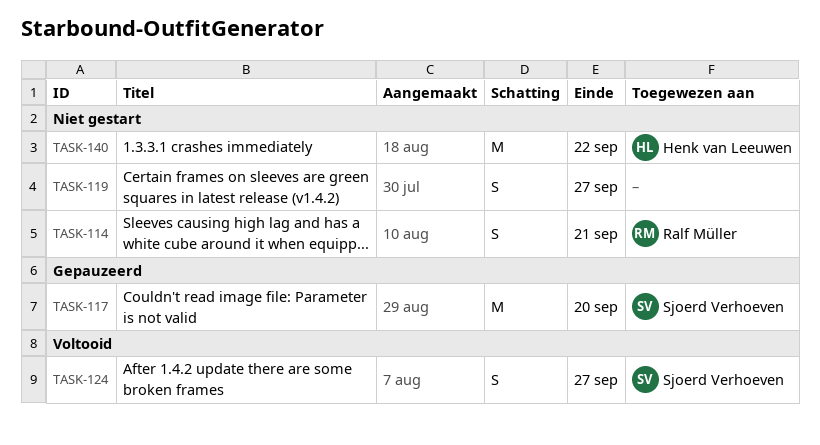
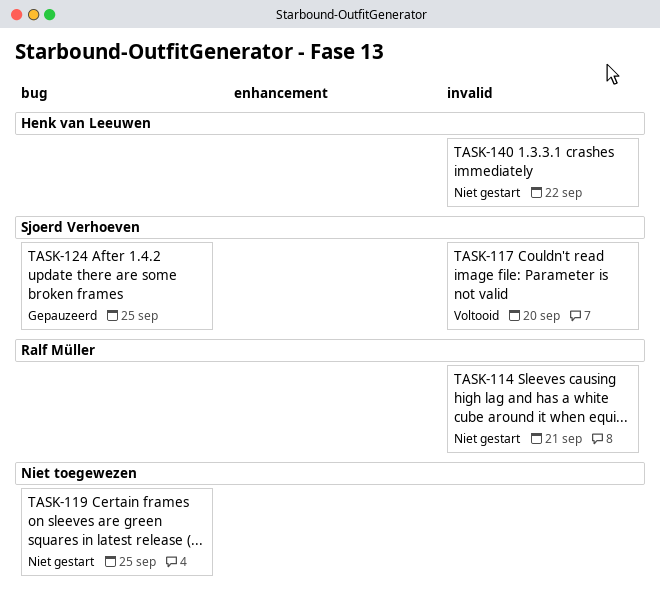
TASK-117, status: Gepauzeerd -> Voltooid
TASK-119, due: Sep 27 -> Sep 25
TASK-124, status: Voltooid -> Gepauzeerd
TASK-124, due: Sep 27 -> Sep 25

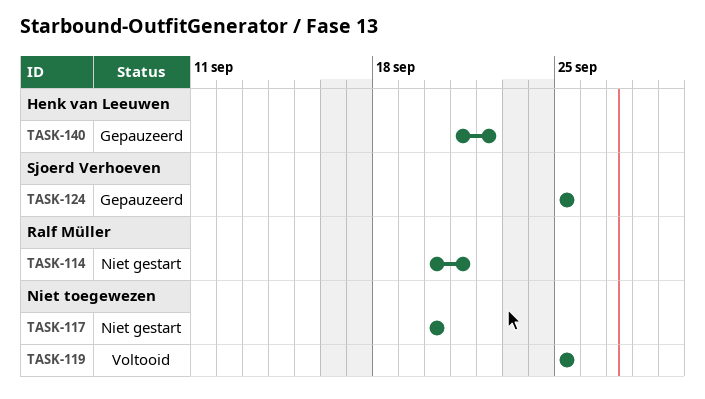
TASK-117, status: Voltooid -> Niet gestart
TASK-117, owner: Sjoerd Verhoeven -> none
TASK-119, status: Niet gestart -> Voltooid
TASK-140, status: Niet gestart -> Gepauzeerd

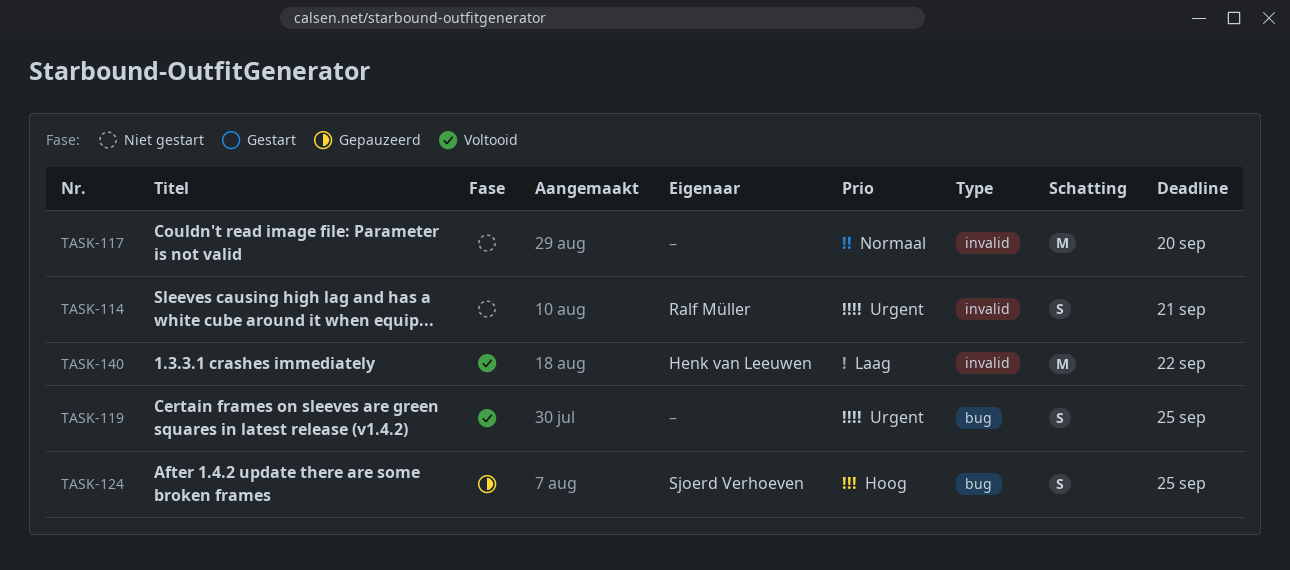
TASK-140, status: Gepauzeerd -> Voltooid

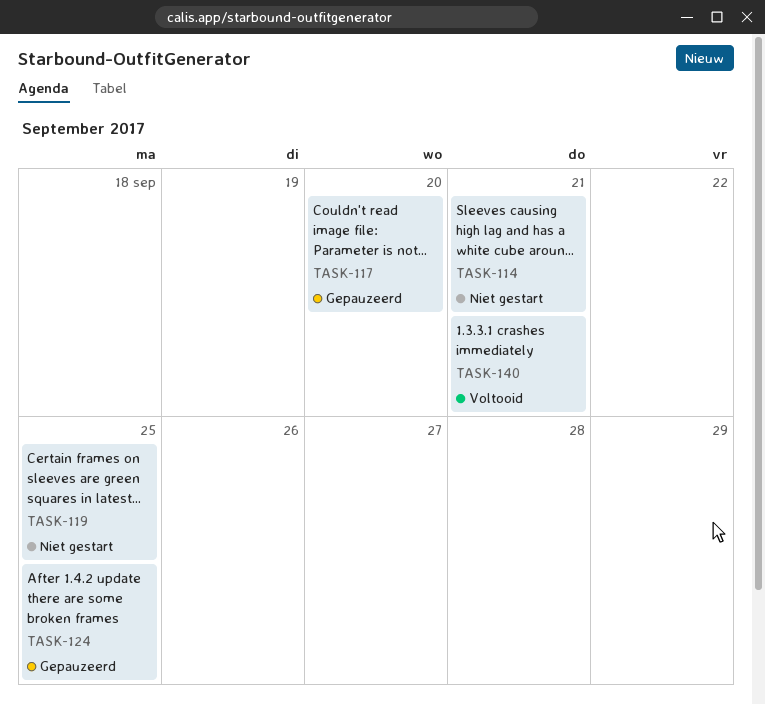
TASK-117, status: Niet gestart -> Gepauzeerd
TASK-119, status: Voltooid -> Niet gestart
TASK-140, due: Sep 22 -> Sep 21

